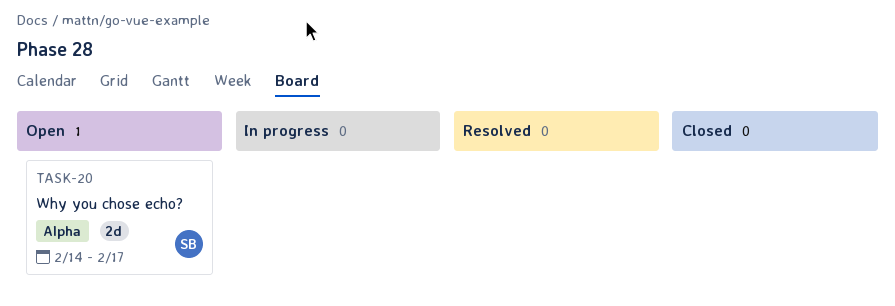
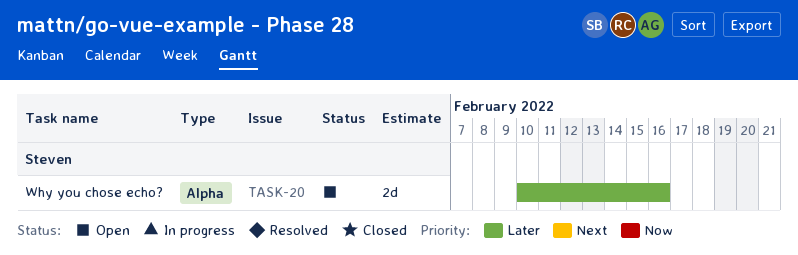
TASK-20, start: Feb 14 -> Feb 10
TASK-20, due: Feb 17 -> Feb 16

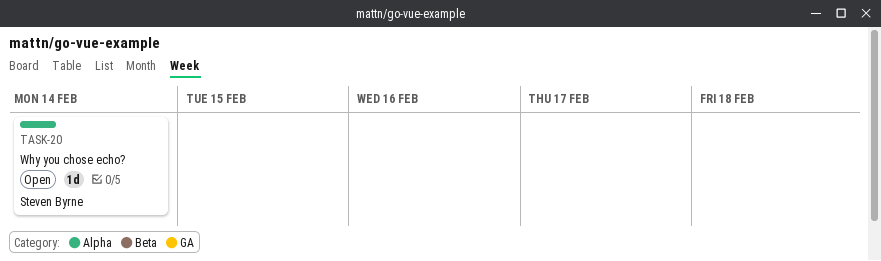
TASK-20, estimate: 2d -> 1d
TASK-20, due: Feb 16 -> Feb 14

